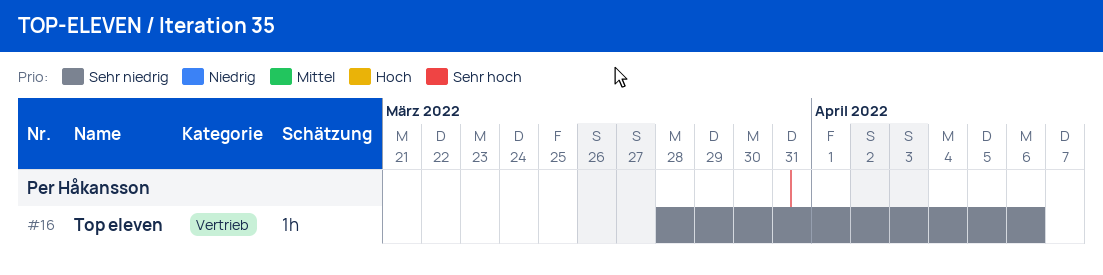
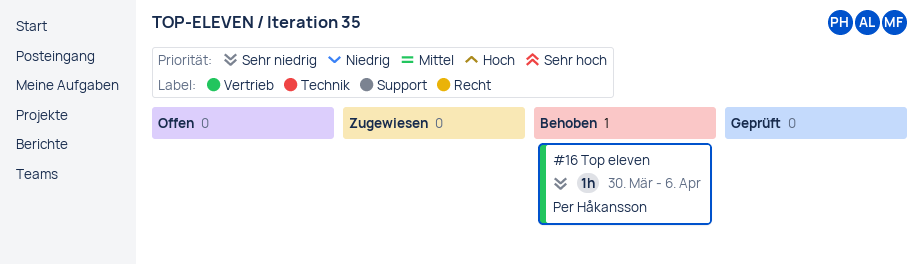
#16, start: Mar 28 -> Mar 30

